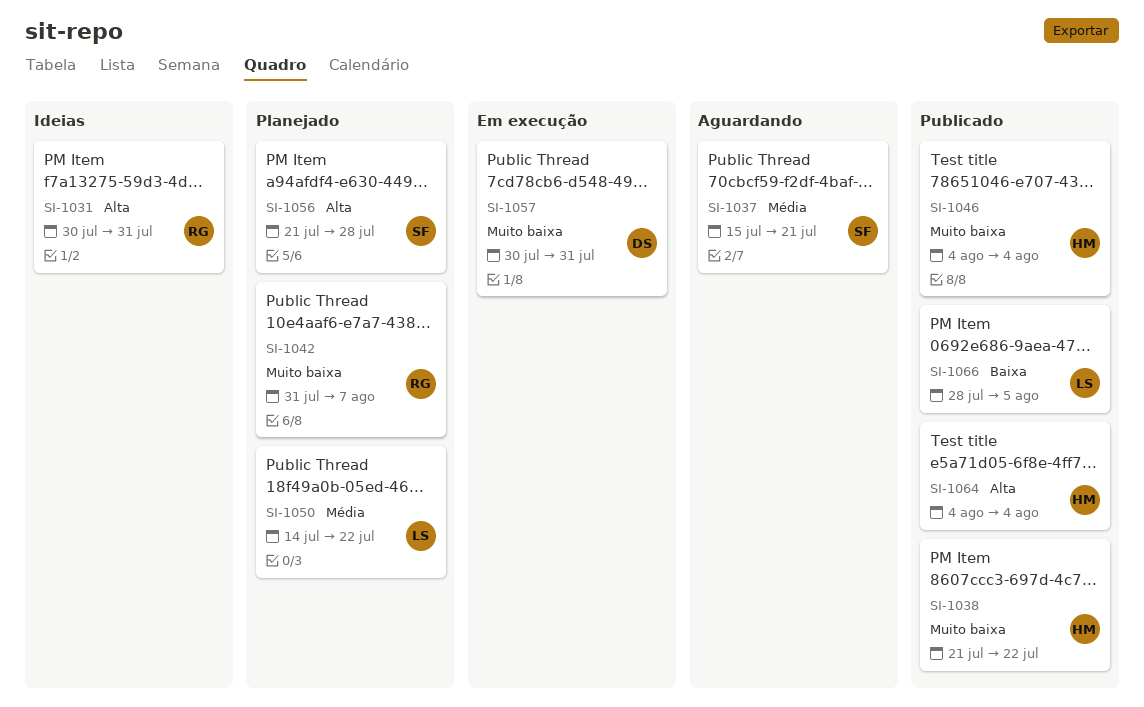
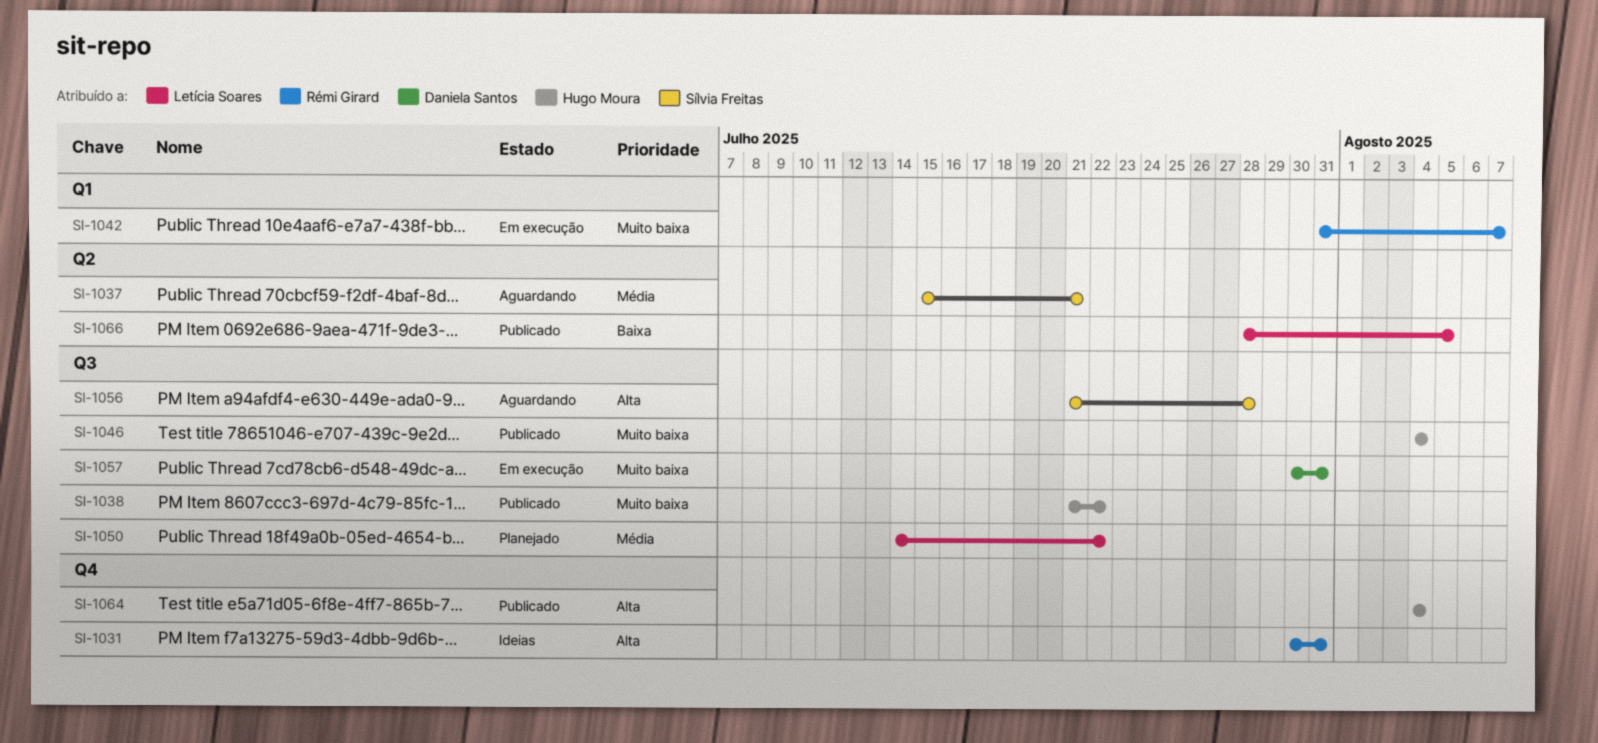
SI-1042, status: Planejado -> Em execução
SI-1056, status: Planejado -> Aguardando

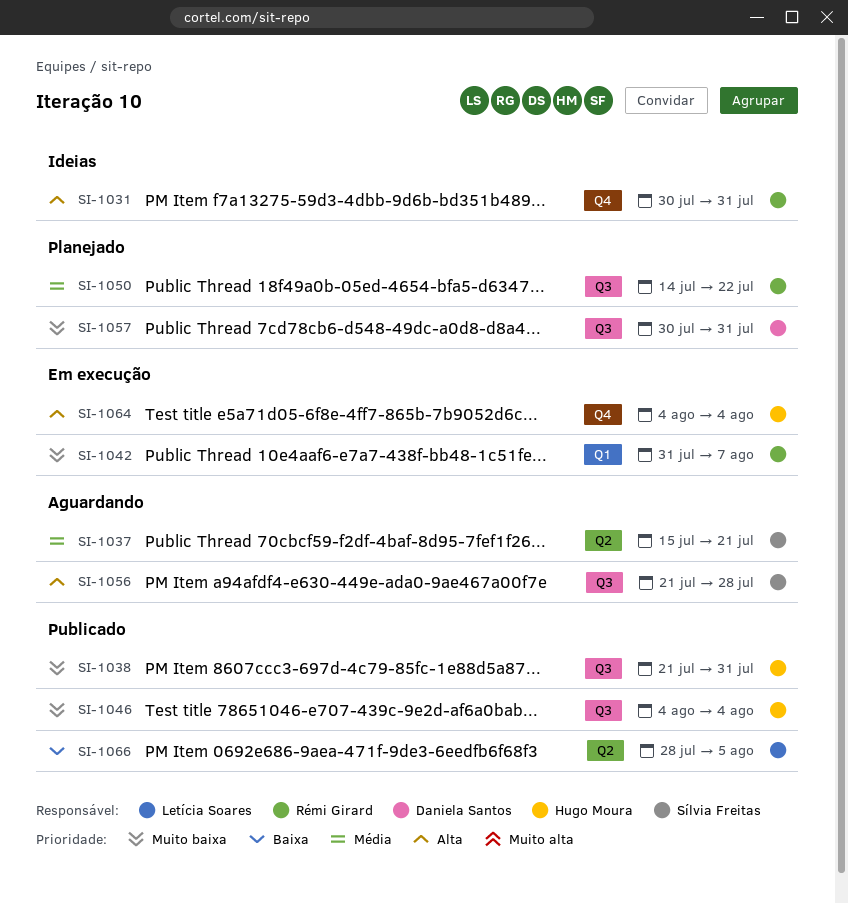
SI-1038, due: Jul 22 -> Jul 31
SI-1050, owner: Letícia Soares -> Rémi Girard
SI-1057, status: Em execução -> Planejado
SI-1064, status: Publicado -> Em execução

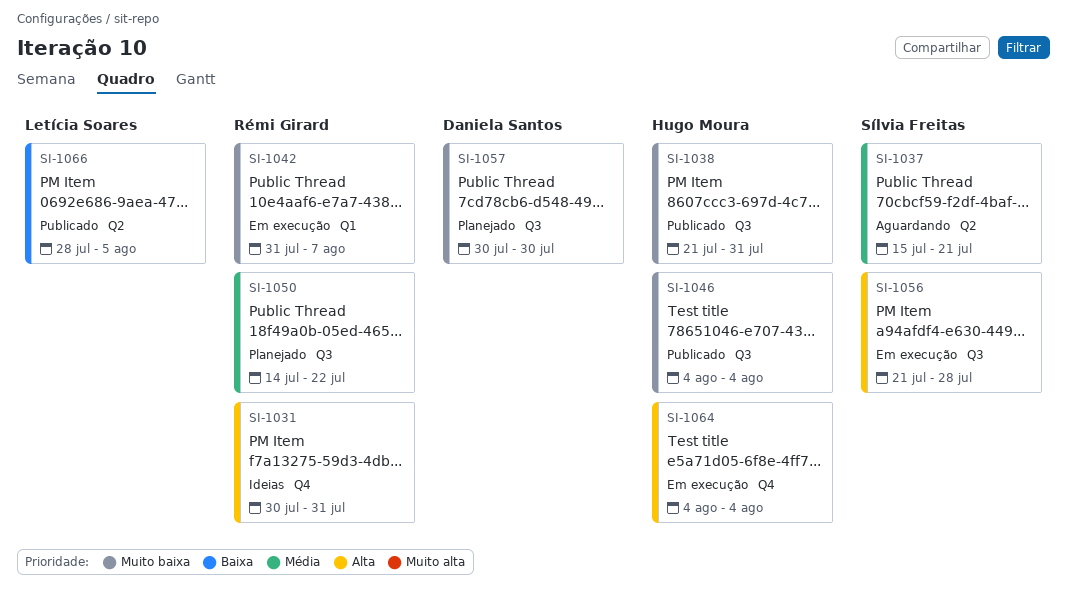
SI-1056, status: Aguardando -> Em execução
SI-1057, due: Jul 31 -> Jul 30

